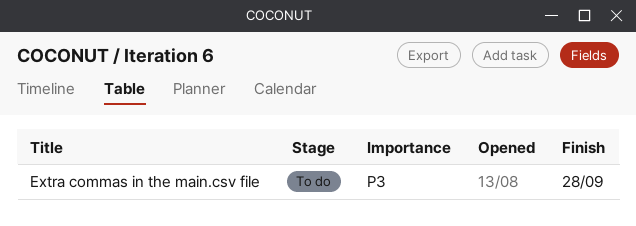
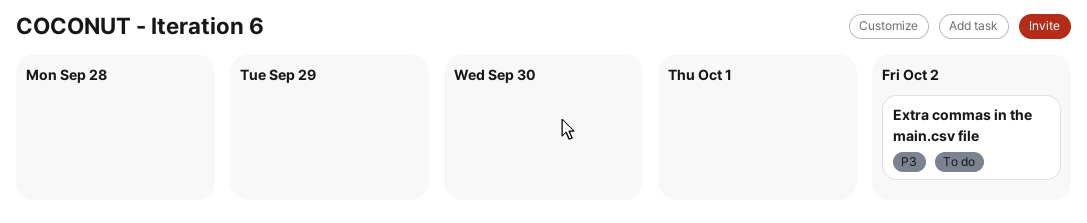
Extra commas in the main.csv file, due: Sep 28 -> Oct 2

